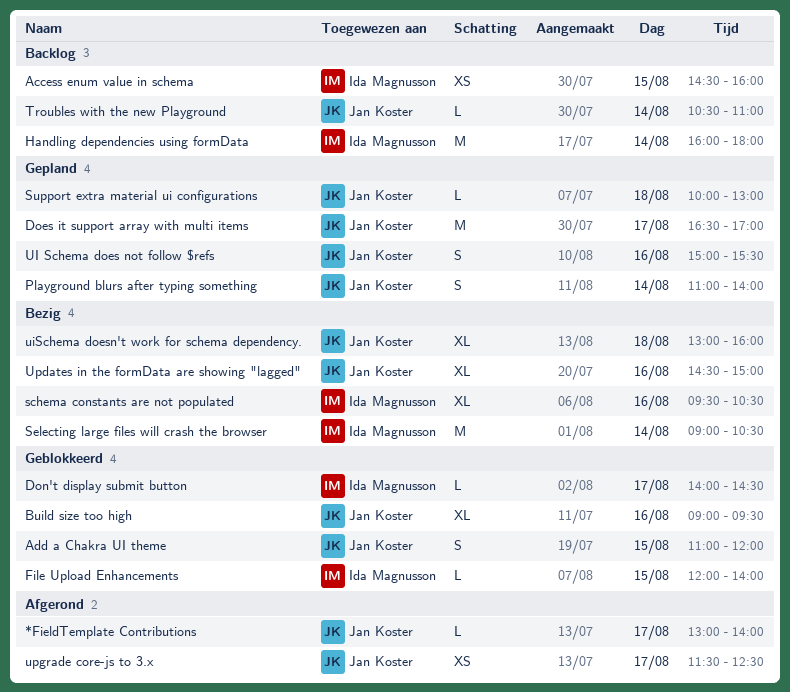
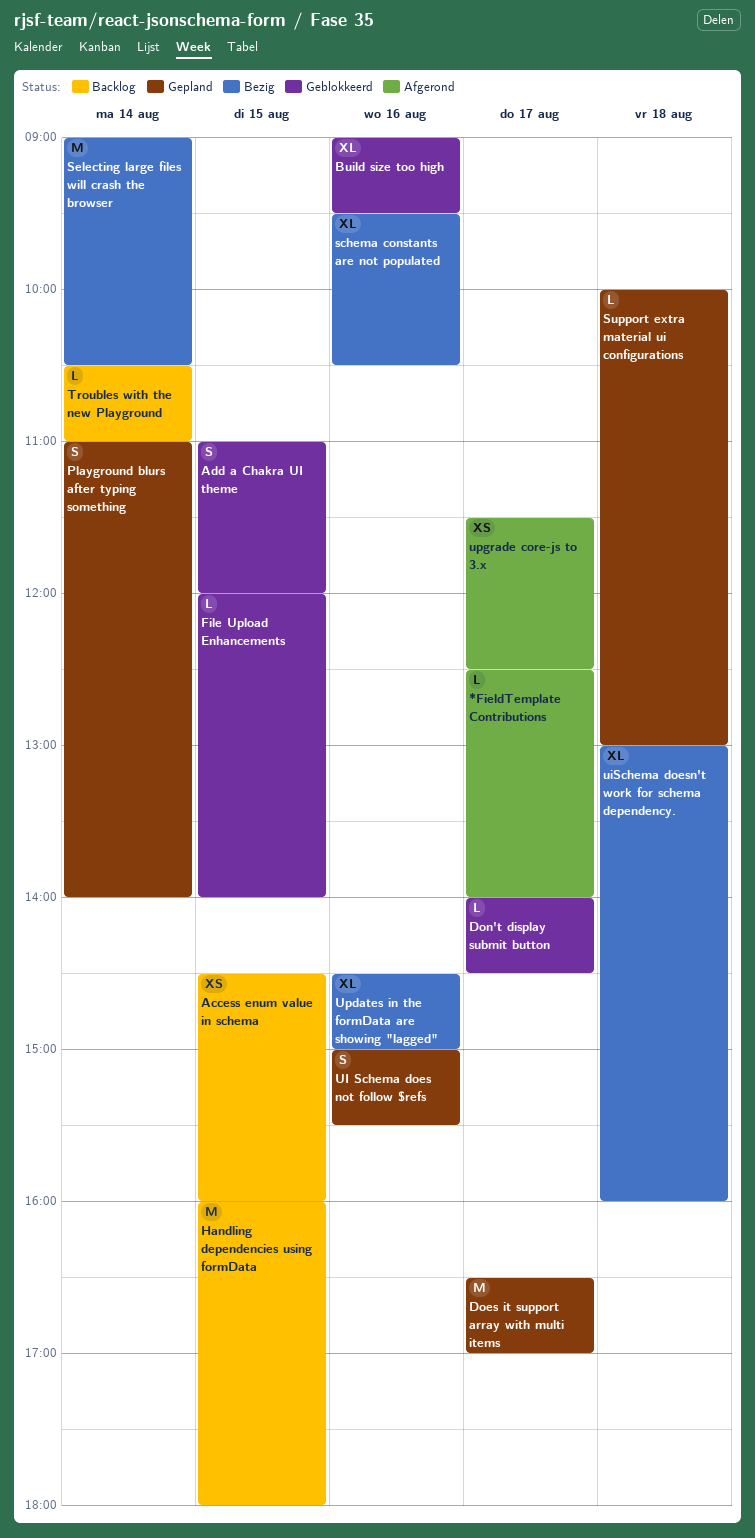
*FieldTemplate Contributions, begins: 13:00 -> 12:30
Handling dependencies using formData, day: Aug 14 -> Aug 15

